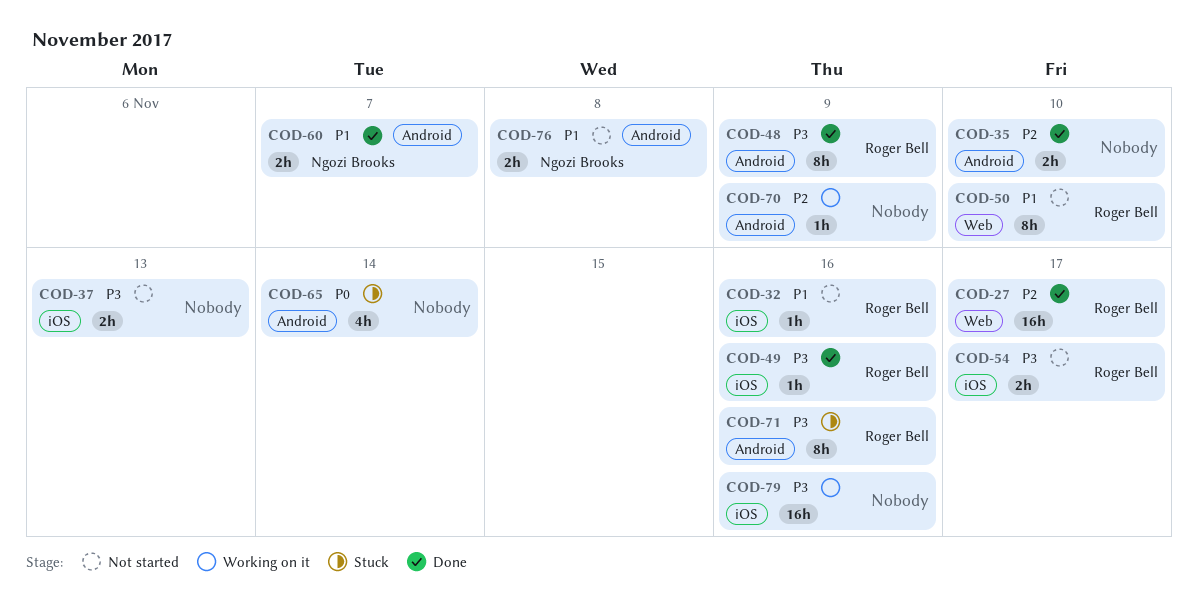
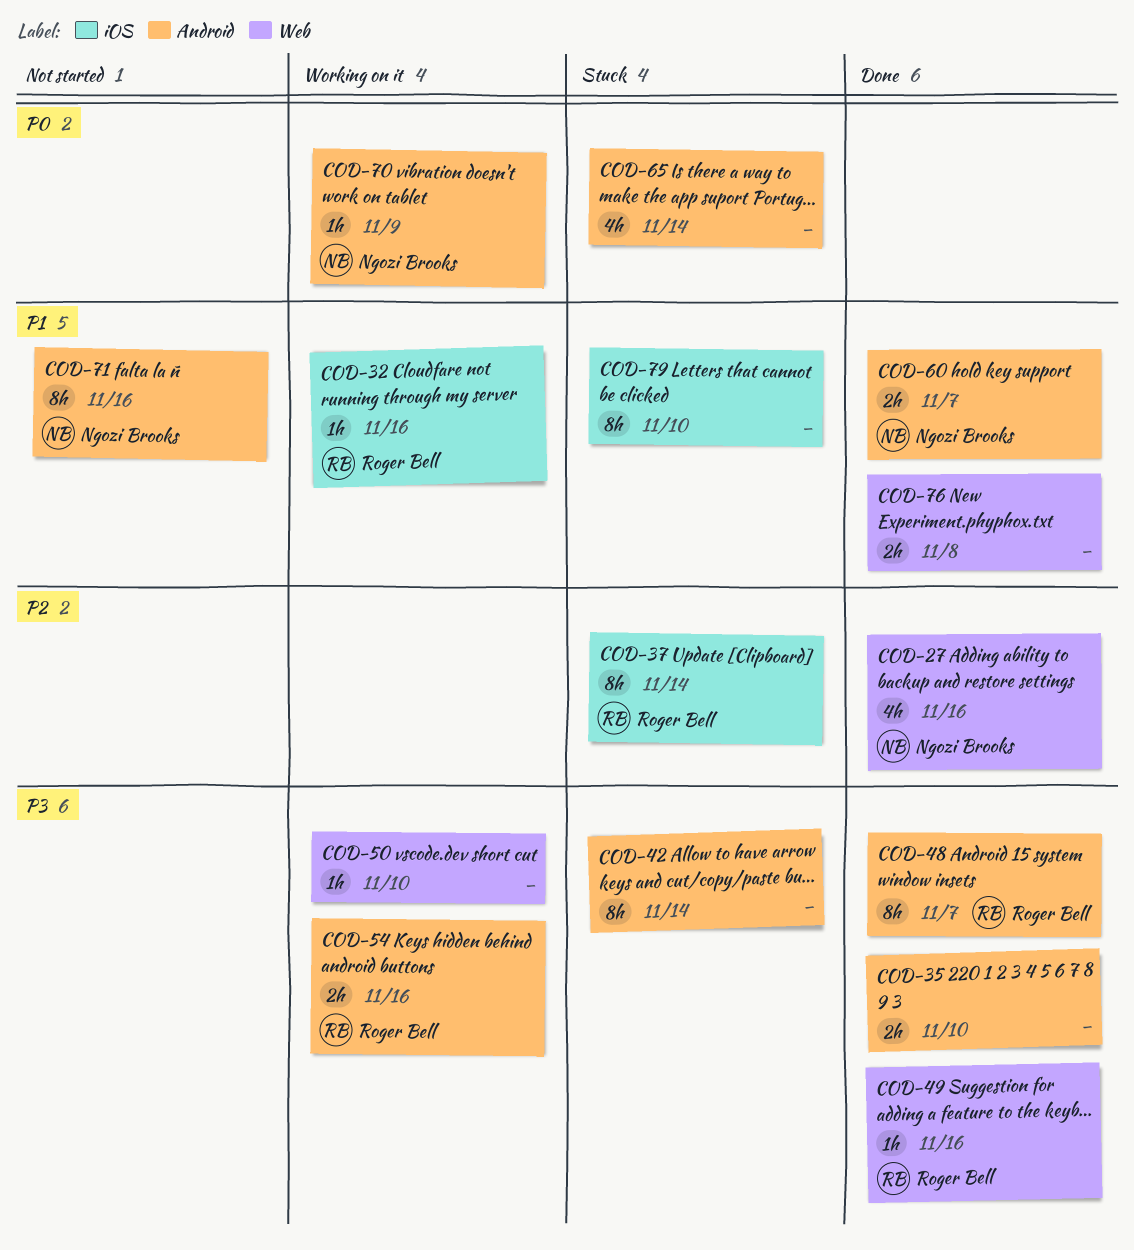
COD-27, owner: Roger Bell -> Ngozi Brooks
COD-27, estimate: 16h -> 4h
COD-27, due: Nov 17 -> Nov 16
COD-32, status: Not started -> Working on it
COD-35, priority: P2 -> P3
COD-37, status: Not started -> Stuck
COD-37, owner: none -> Roger Bell
COD-37, priority: P3 -> P2
COD-37, estimate: 2h -> 8h
COD-37, due: Nov 13 -> Nov 14
COD-42: none -> present
COD-48, due: Nov 9 -> Nov 7
COD-49, label: iOS -> Web
COD-50, status: Not started -> Working on it
COD-50, owner: Roger Bell -> none
COD-50, priority: P1 -> P3
COD-50, estimate: 8h -> 1h
COD-54, status: Not started -> Working on it
COD-54, label: iOS -> Android
COD-54, due: Nov 17 -> Nov 16
COD-70, owner: none -> Ngozi Brooks
COD-70, priority: P2 -> P0
COD-71, status: Stuck -> Not started
COD-71, owner: Roger Bell -> Ngozi Brooks
COD-71, priority: P3 -> P1
COD-76, status: Not started -> Done
COD-76, owner: Ngozi Brooks -> none
COD-76, label: Android -> Web
COD-79, status: Working on it -> Stuck
COD-79, priority: P3 -> P1
COD-79, estimate: 16h -> 8h
COD-79, due: Nov 16 -> Nov 10

